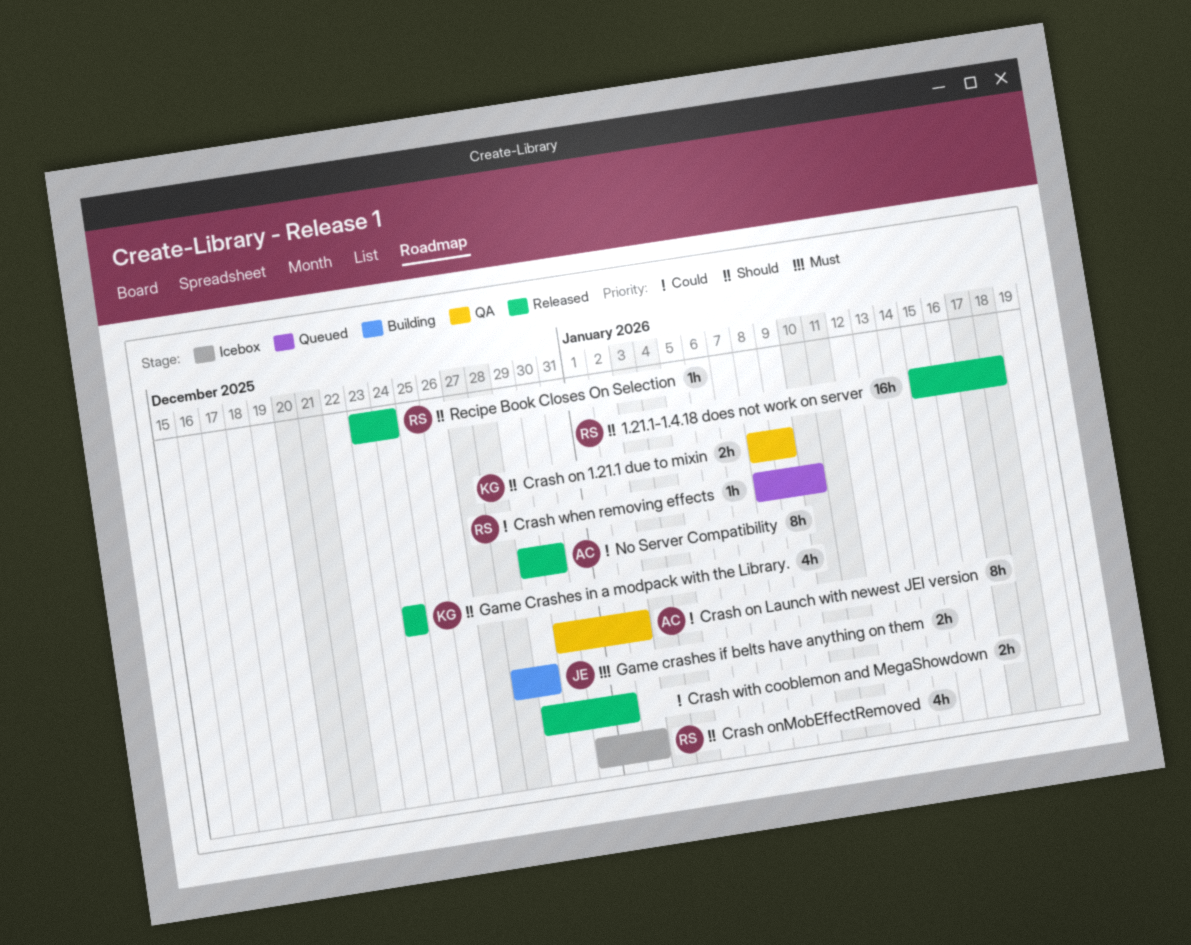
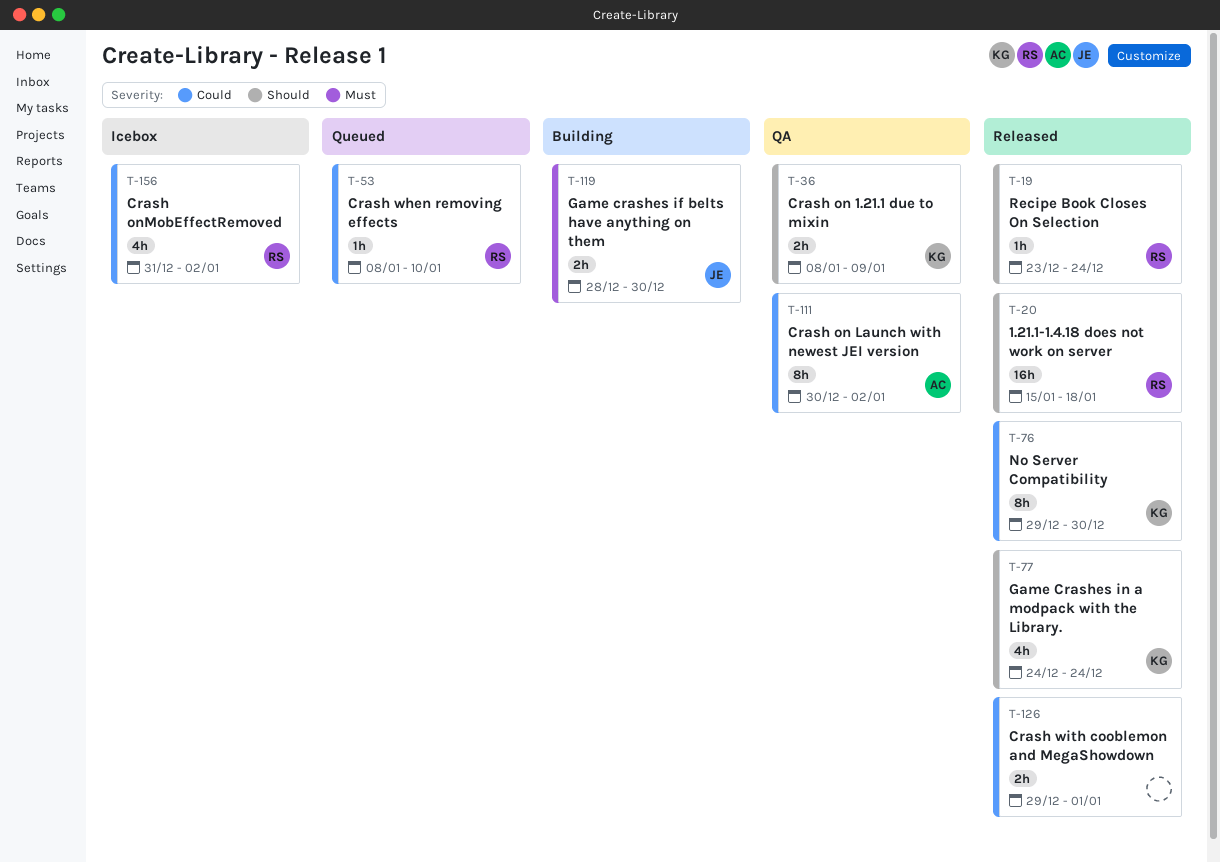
Crash onMobEffectRemoved, priority: Should -> Could
Game crashes if belts have anything on them, due: Dec 29 -> Dec 30
No Server Compatibility, owner: AC -> KG

